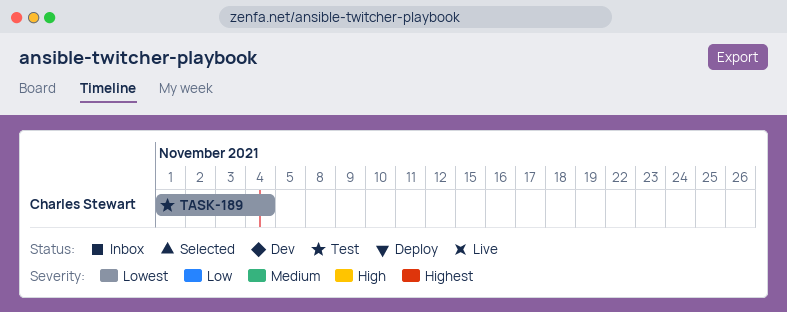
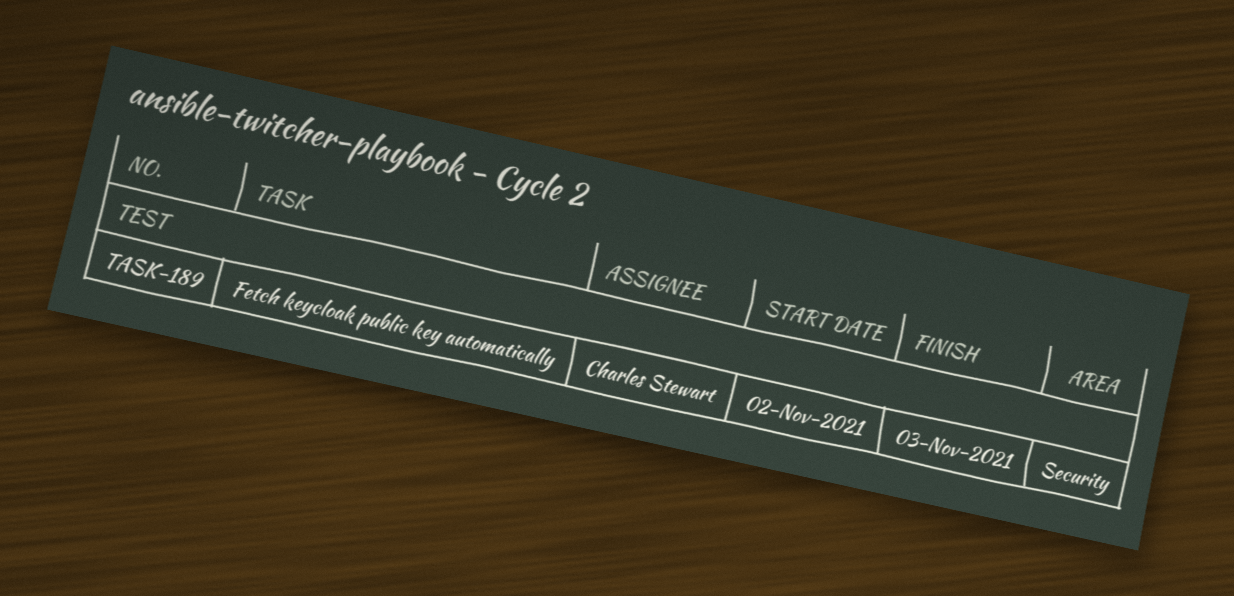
TASK-189, start: Nov 1 -> Nov 2
TASK-189, due: Nov 4 -> Nov 3

